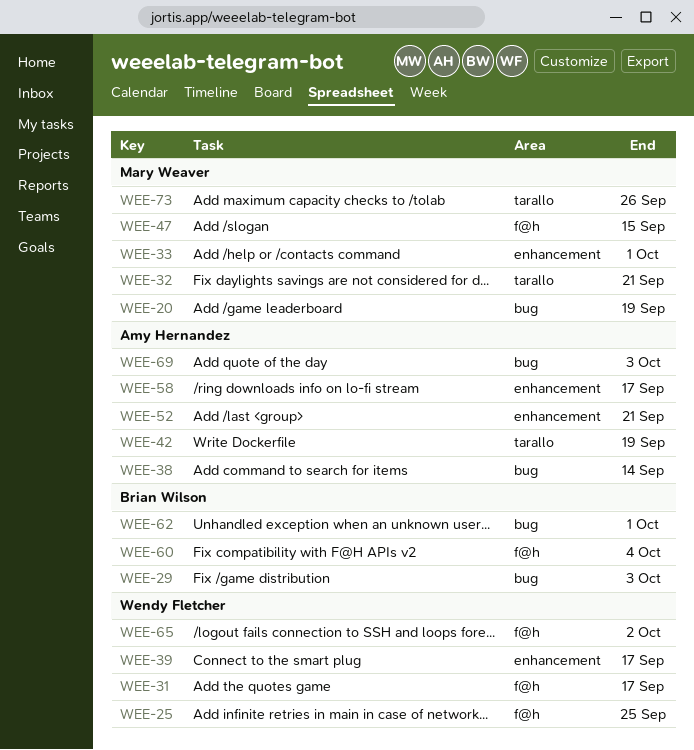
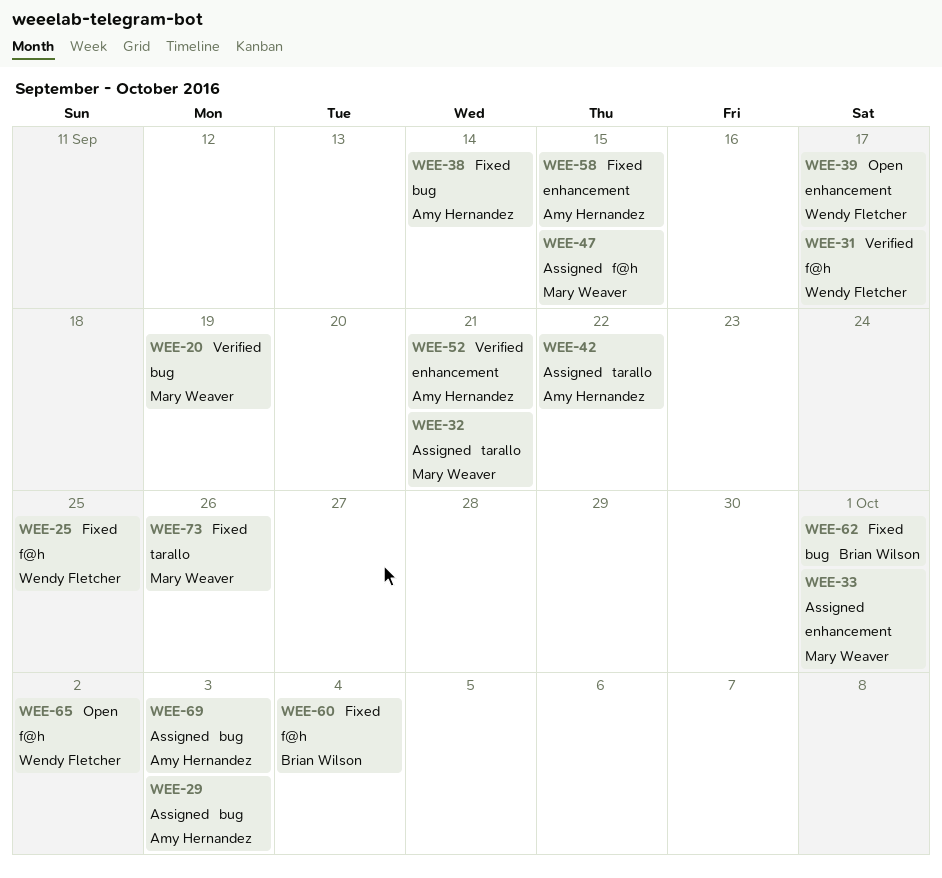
WEE-29, owner: Brian Wilson -> Amy Hernandez
WEE-42, due: Sep 19 -> Sep 22
WEE-58, due: Sep 17 -> Sep 15

